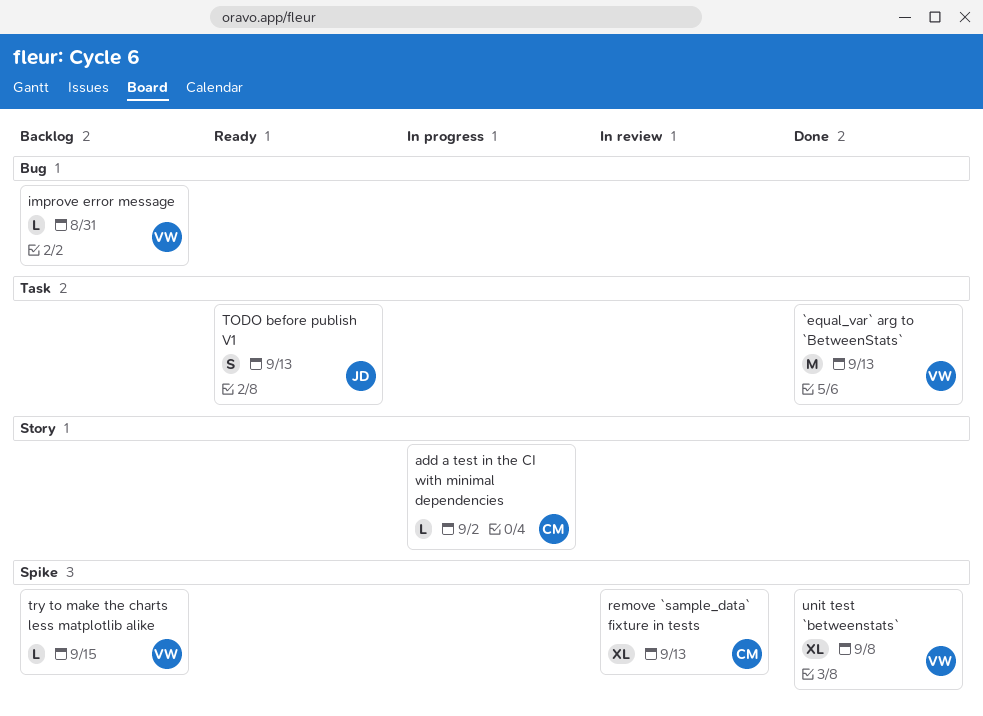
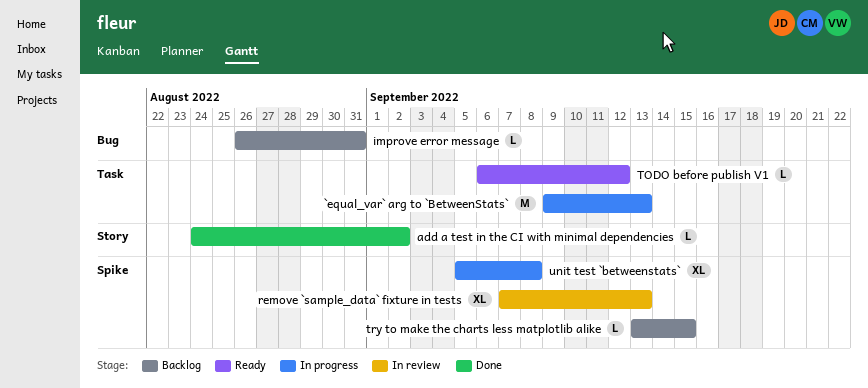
`equal_var` arg to `BetweenStats`, status: Done -> In progress
add a test in the CI with minimal dependencies, status: In progress -> Done
TODO before publish V1, estimate: S -> L
TODO before publish V1, due: Sep 13 -> Sep 12
unit test `betweenstats`, status: Done -> In progress

